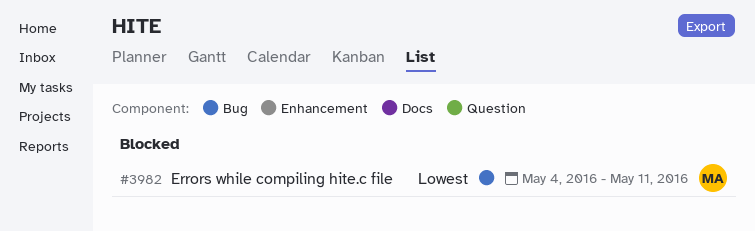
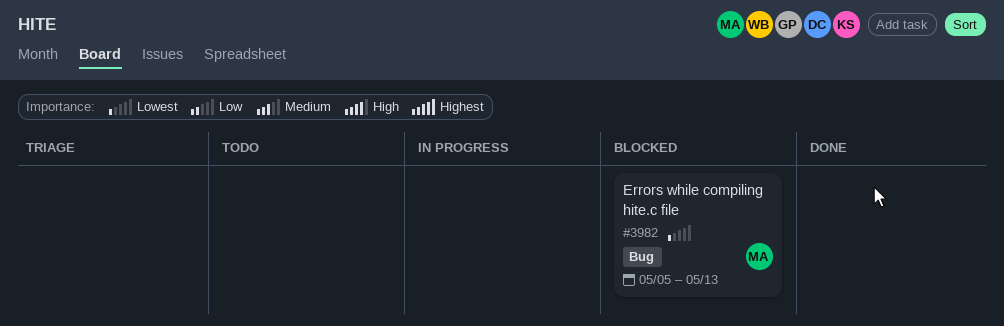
#3982, start: May 4 -> May 5
#3982, due: May 11 -> May 13

